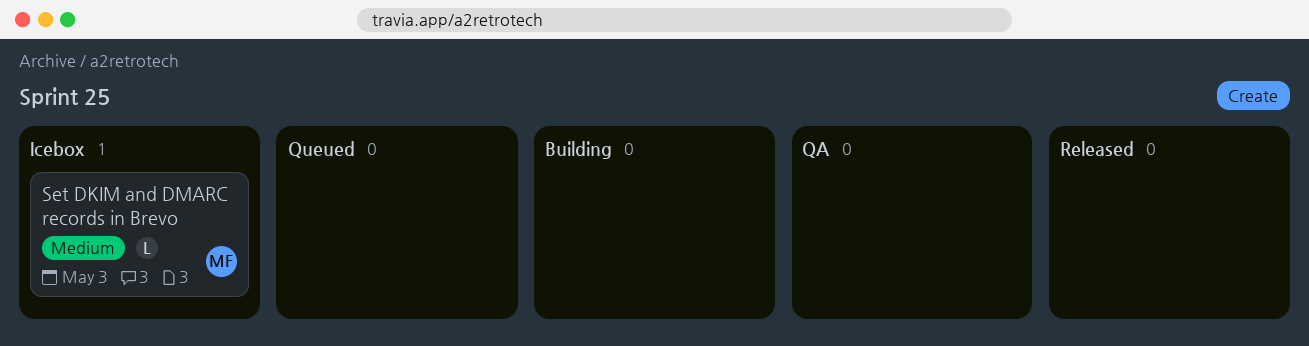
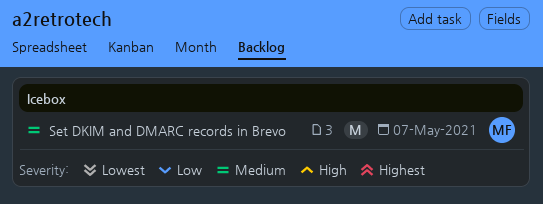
Set DKIM and DMARC records in Brevo, estimate: L -> M
Set DKIM and DMARC records in Brevo, due: May 3 -> May 7

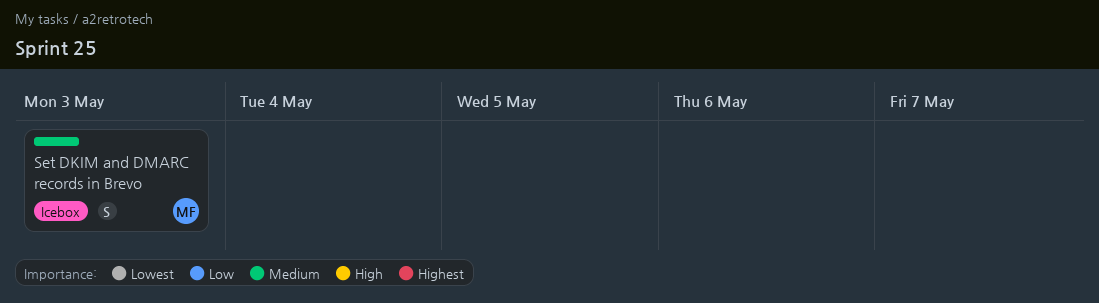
Set DKIM and DMARC records in Brevo, estimate: M -> S
Set DKIM and DMARC records in Brevo, due: May 7 -> May 3

